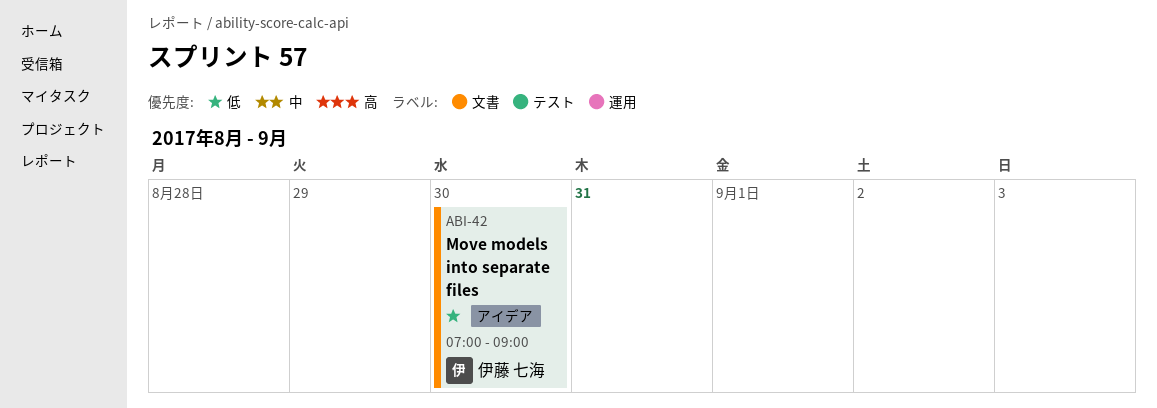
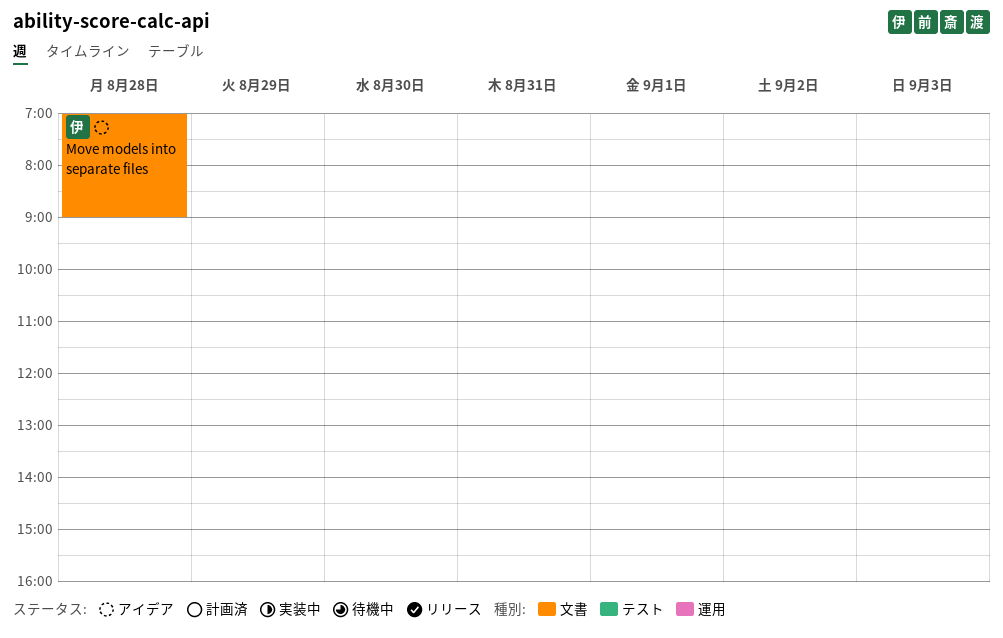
Move models into separate files, day: Aug 30 -> Aug 28

